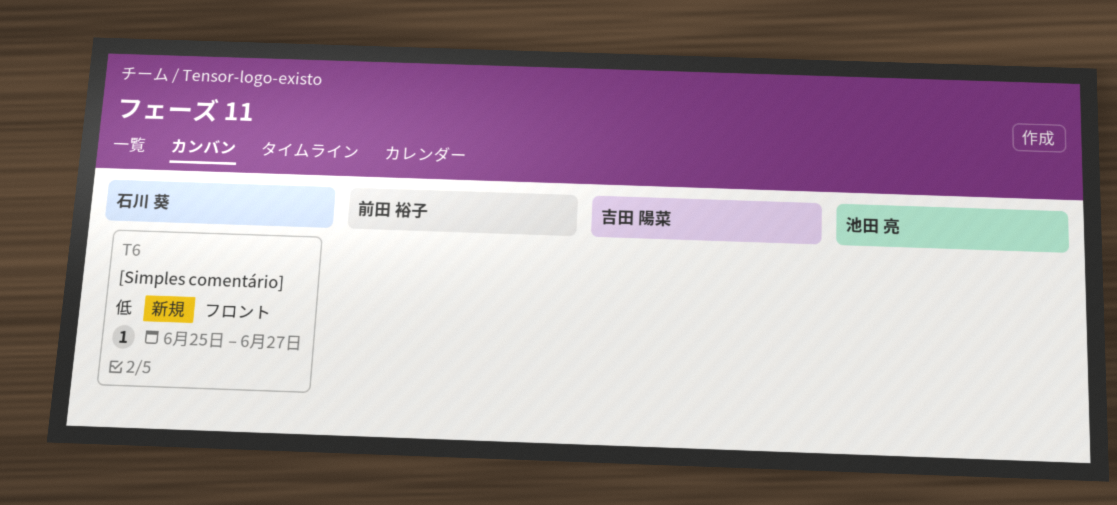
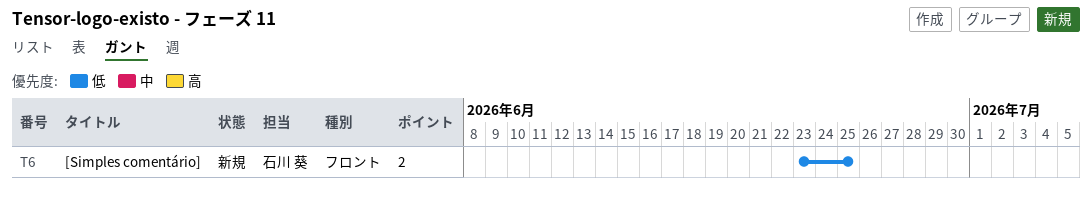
T6, estimate: 1 -> 2
T6, start: Jun 25 -> Jun 23
T6, due: Jun 27 -> Jun 25

